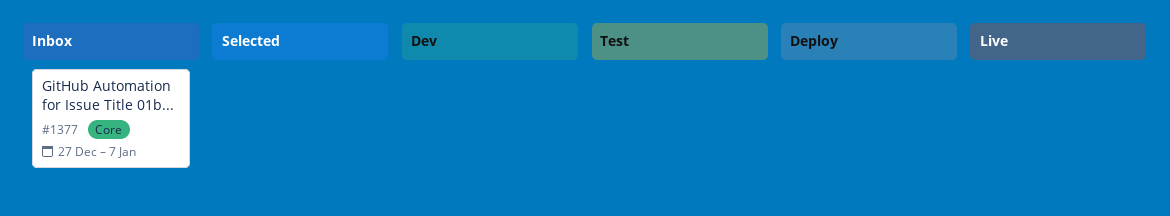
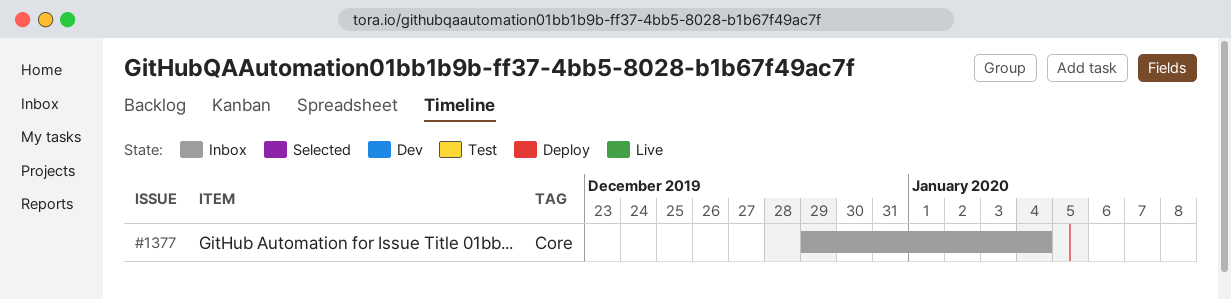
#1377, start: Dec 27 -> Dec 29
#1377, due: Jan 7 -> Jan 4

